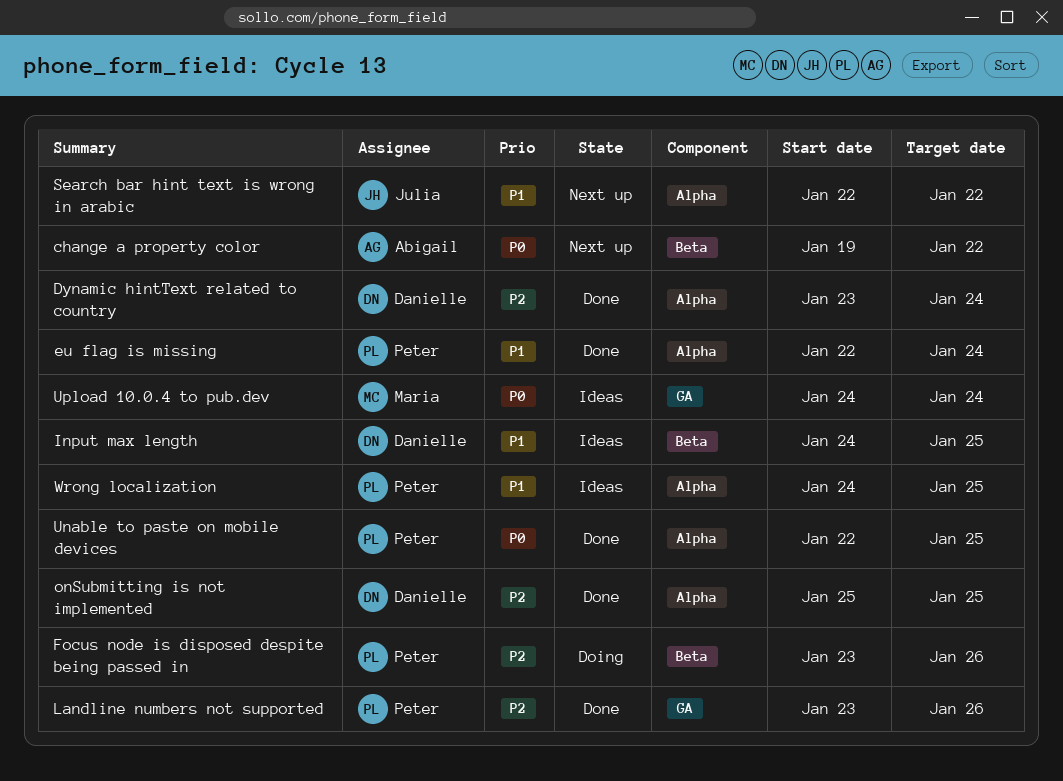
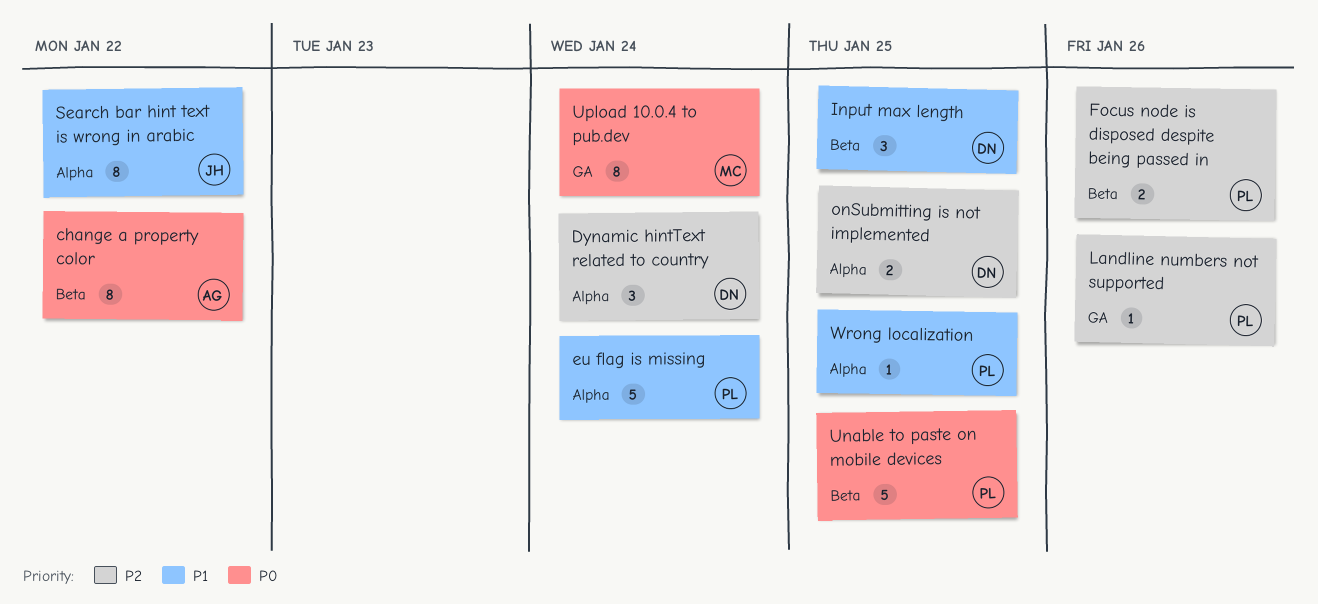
Unable to paste on mobile devices, label: Alpha -> Beta

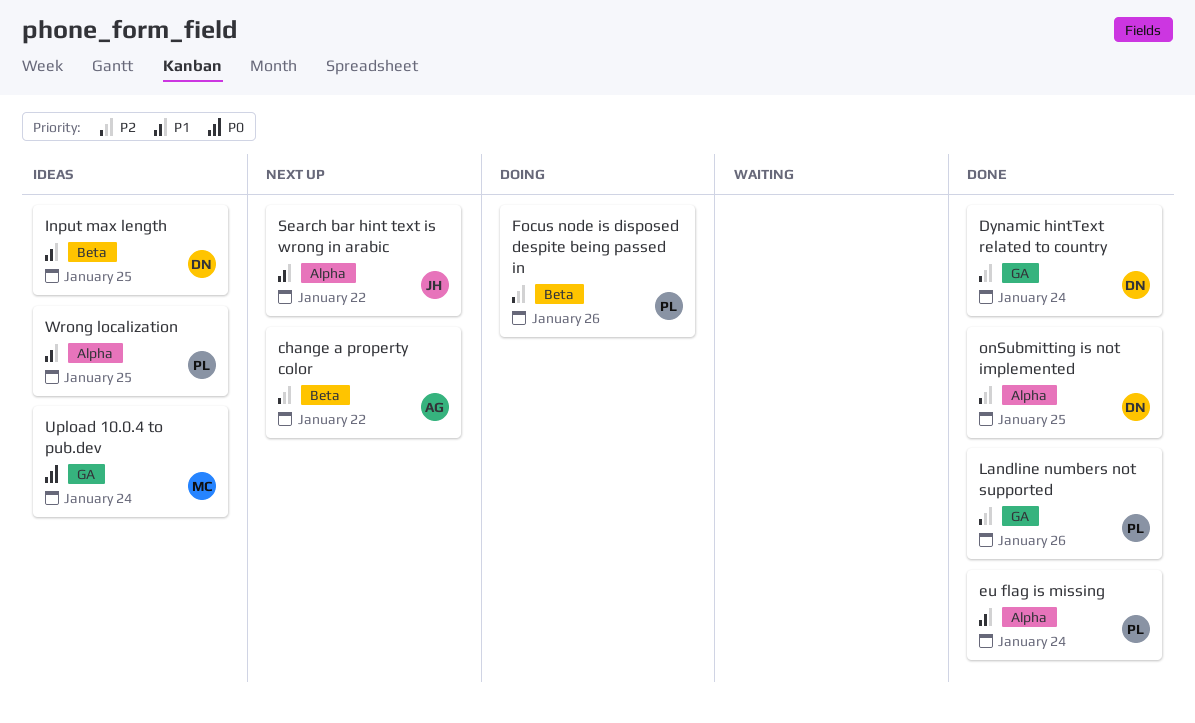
change a property color, priority: P0 -> P2
Dynamic hintText related to country, label: Alpha -> GA
Unable to paste on mobile devices: present -> none

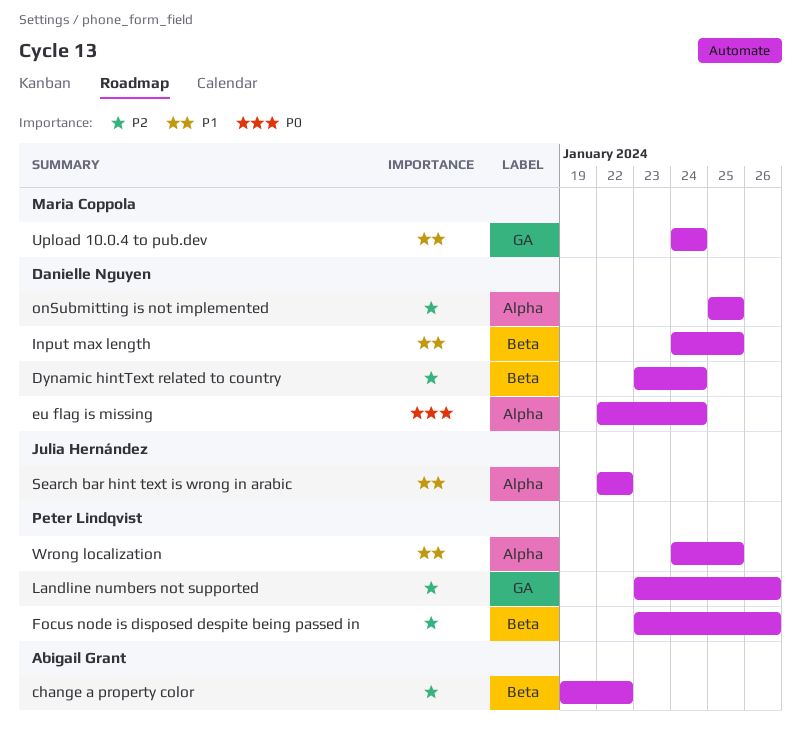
Dynamic hintText related to country, label: GA -> Beta
eu flag is missing, owner: Peter Lindqvist -> Danielle Nguyen
eu flag is missing, priority: P1 -> P0
Upload 10.0.4 to pub.dev, priority: P0 -> P1

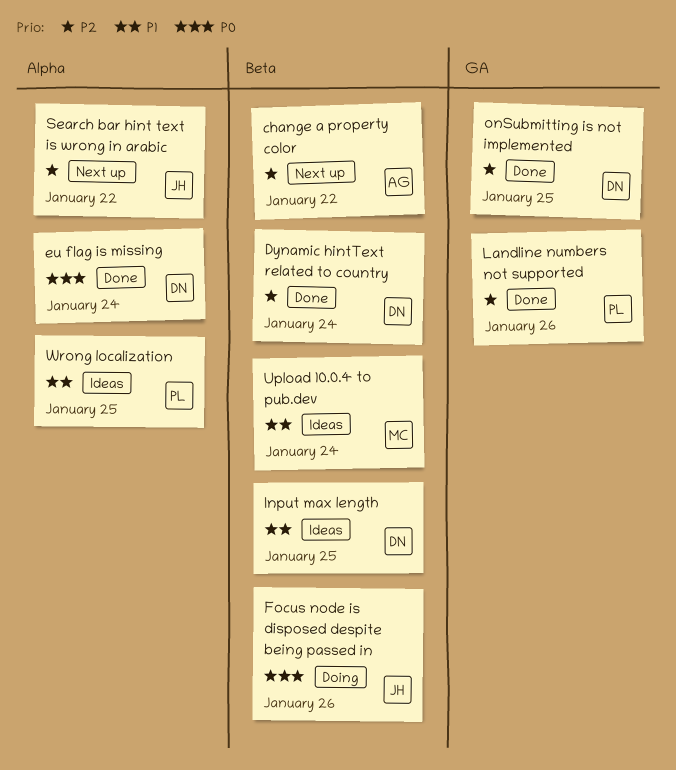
Focus node is disposed despite being passed in, owner: Peter Lindqvist -> Julia Hernández
Focus node is disposed despite being passed in, priority: P2 -> P0
onSubmitting is not implemented, label: Alpha -> GA
Search bar hint text is wrong in arabic, priority: P1 -> P2
Upload 10.0.4 to pub.dev, label: GA -> Beta

